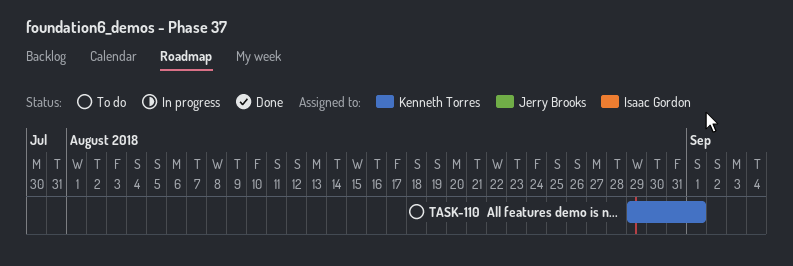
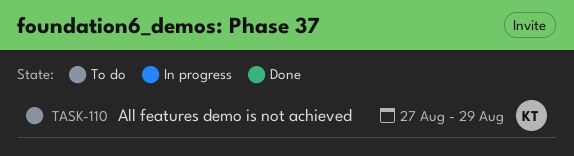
TASK-110, start: Aug 29 -> Aug 27
TASK-110, due: Sep 1 -> Aug 29

